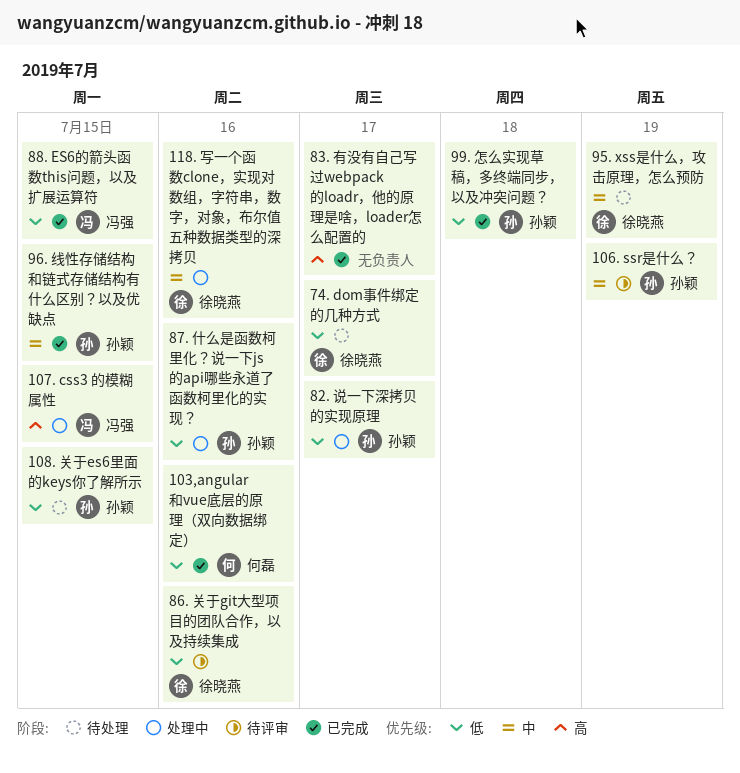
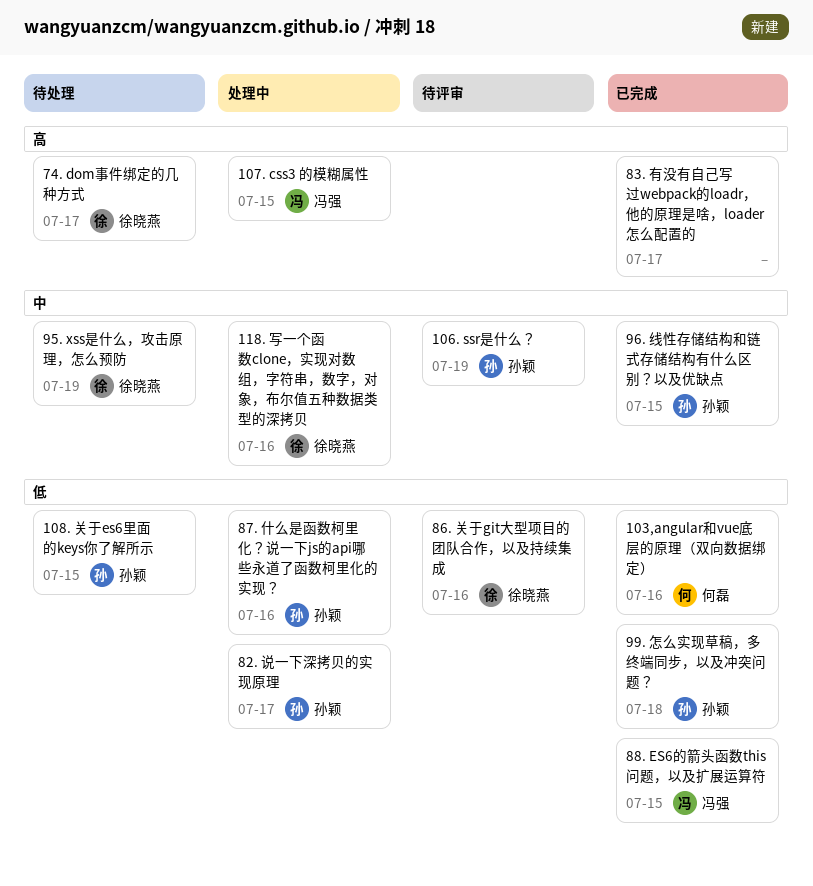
74. dom事件绑定的几种方式, priority: 低 -> 高

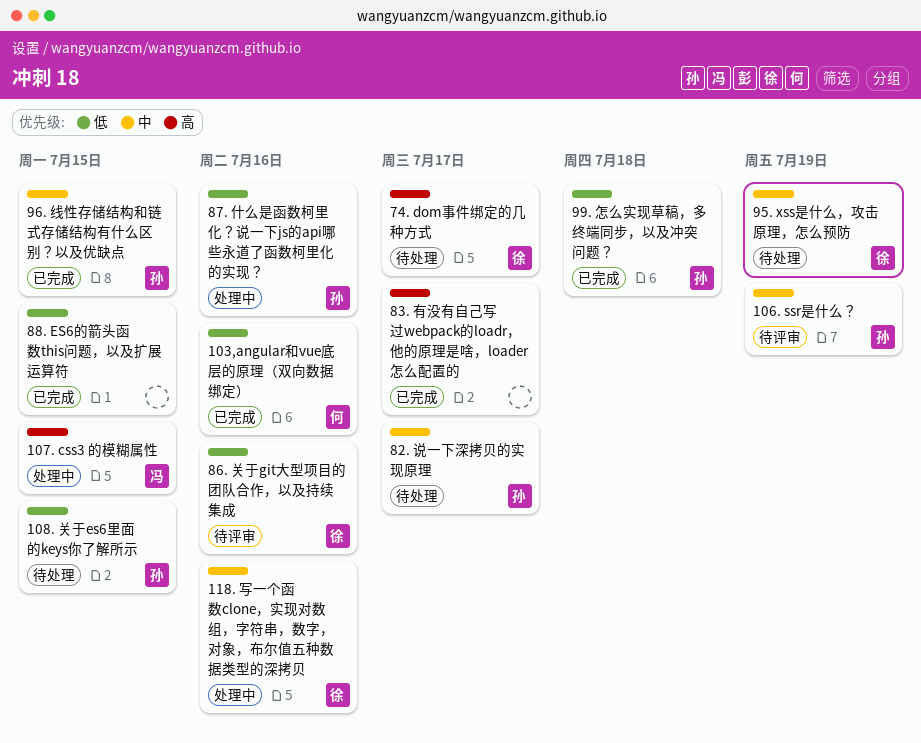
82. 说一下深拷贝的实现原理, status: 处理中 -> 待处理
82. 说一下深拷贝的实现原理, priority: 低 -> 中
88. ES6的箭头函数this问题，以及扩展运算符, owner: 冯强 -> none

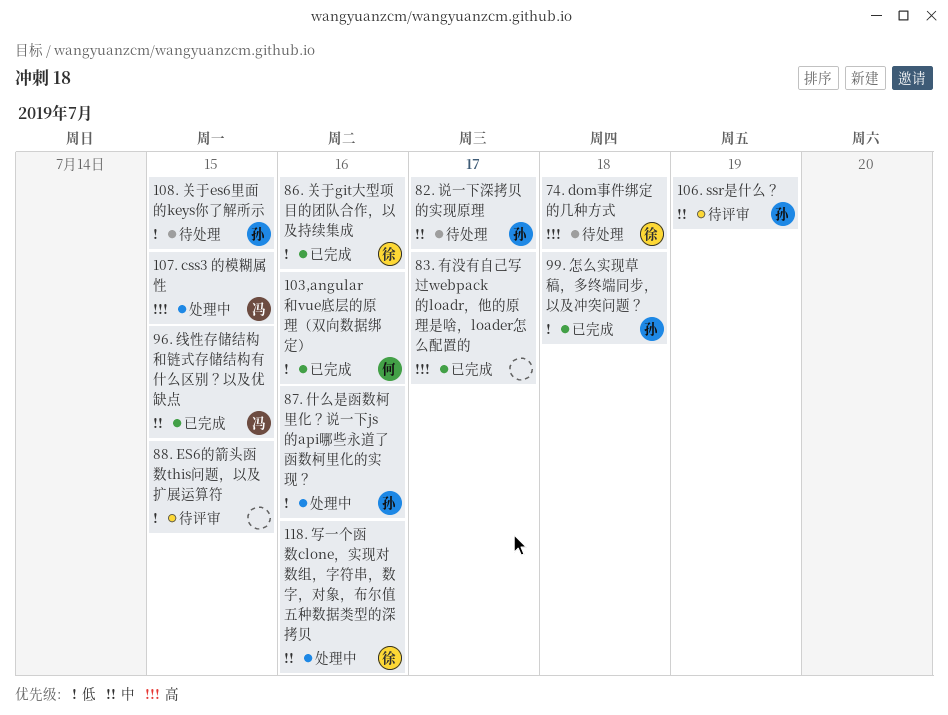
74. dom事件绑定的几种方式, due: Jul 17 -> Jul 18
86. 关于git大型项目的团队合作，以及持续集成, status: 待评审 -> 已完成
88. ES6的箭头函数this问题，以及扩展运算符, status: 已完成 -> 待评审
95. xss是什么，攻击原理，怎么预防: present -> none
96. 线性存储结构和链式存储结构有什么区别？以及优缺点, owner: 孙 -> 冯

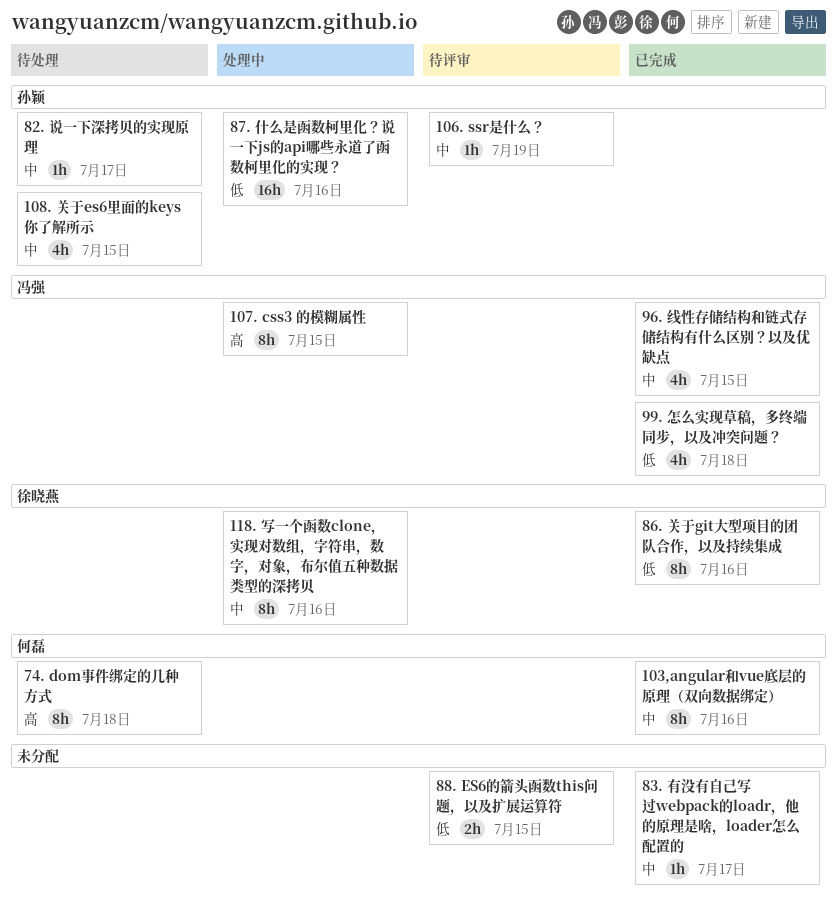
103,angular和vue底层的原理（双向数据绑定）, priority: 低 -> 中
108. 关于es6里面的keys你了解所示, priority: 低 -> 中
74. dom事件绑定的几种方式, owner: 徐晓燕 -> 何磊
83. 有没有自己写过webpack的loadr，他的原理是啥，loader怎么配置的, priority: 高 -> 中
99. 怎么实现草稿，多终端同步，以及冲突问题？, owner: 孙颖 -> 冯强

